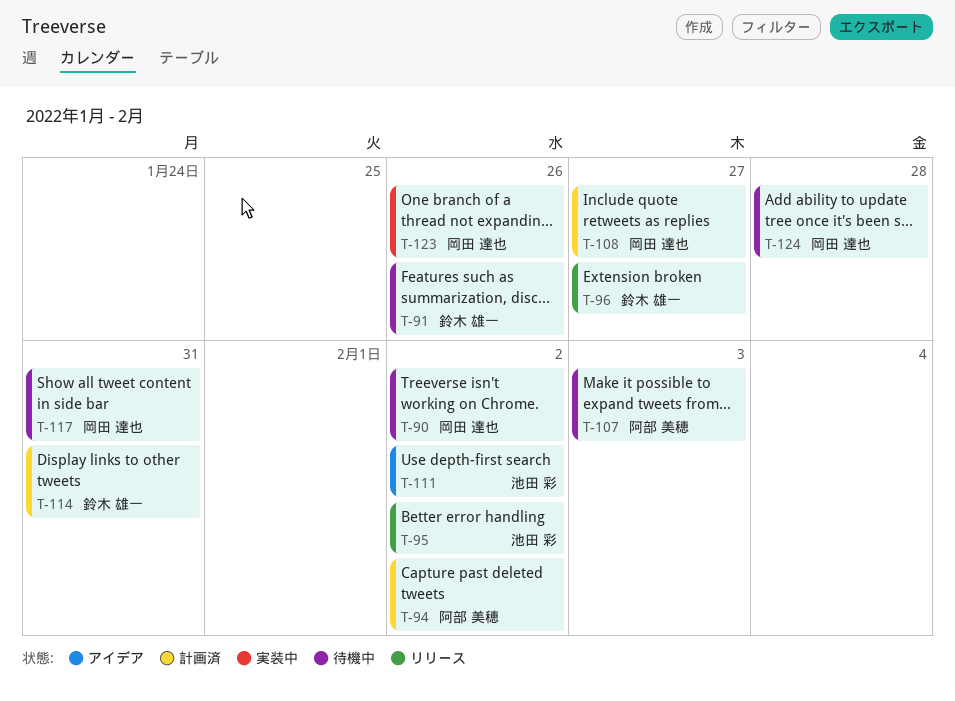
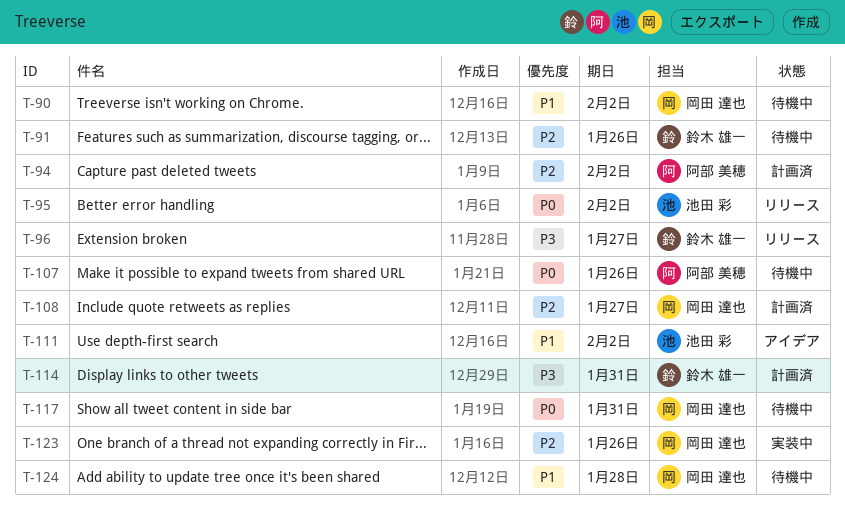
T-107, due: Feb 3 -> Jan 26

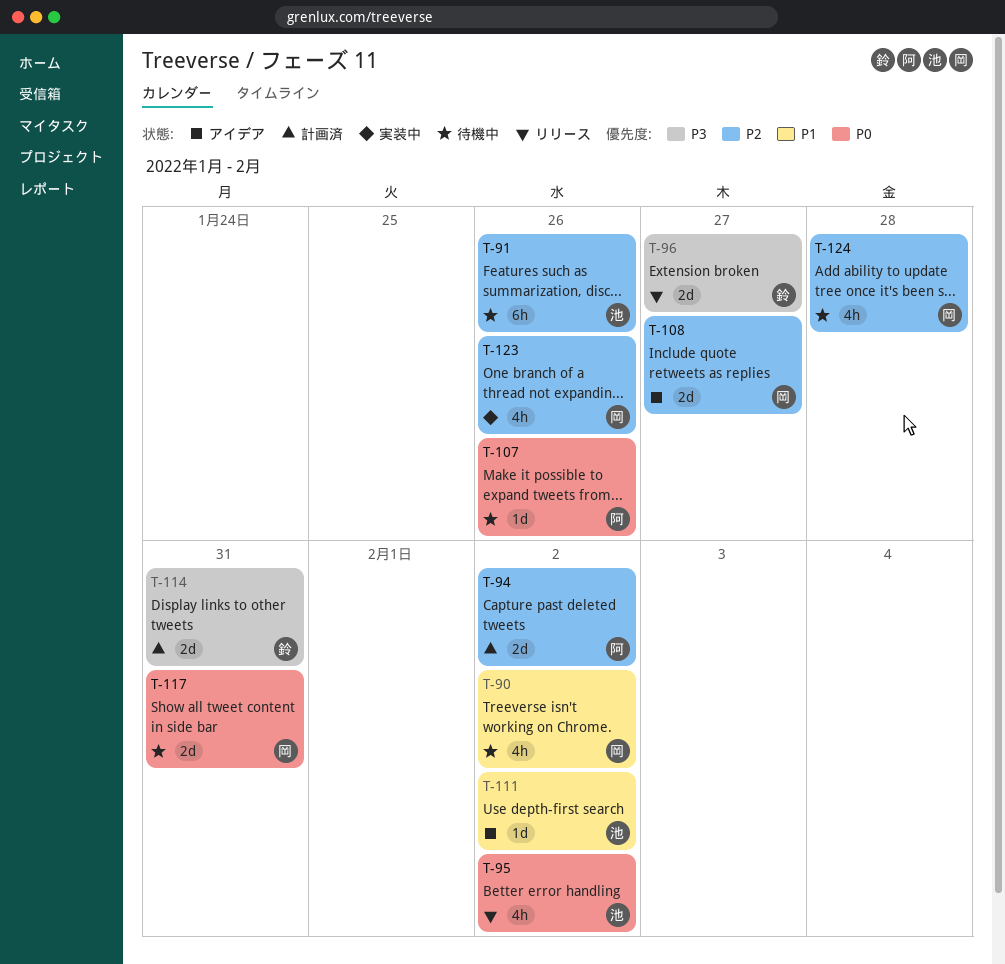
T-91, owner: 鈴木 雄一 -> 池田 彩
T-108, status: 計画済 -> アイデア
T-124, priority: P1 -> P2

